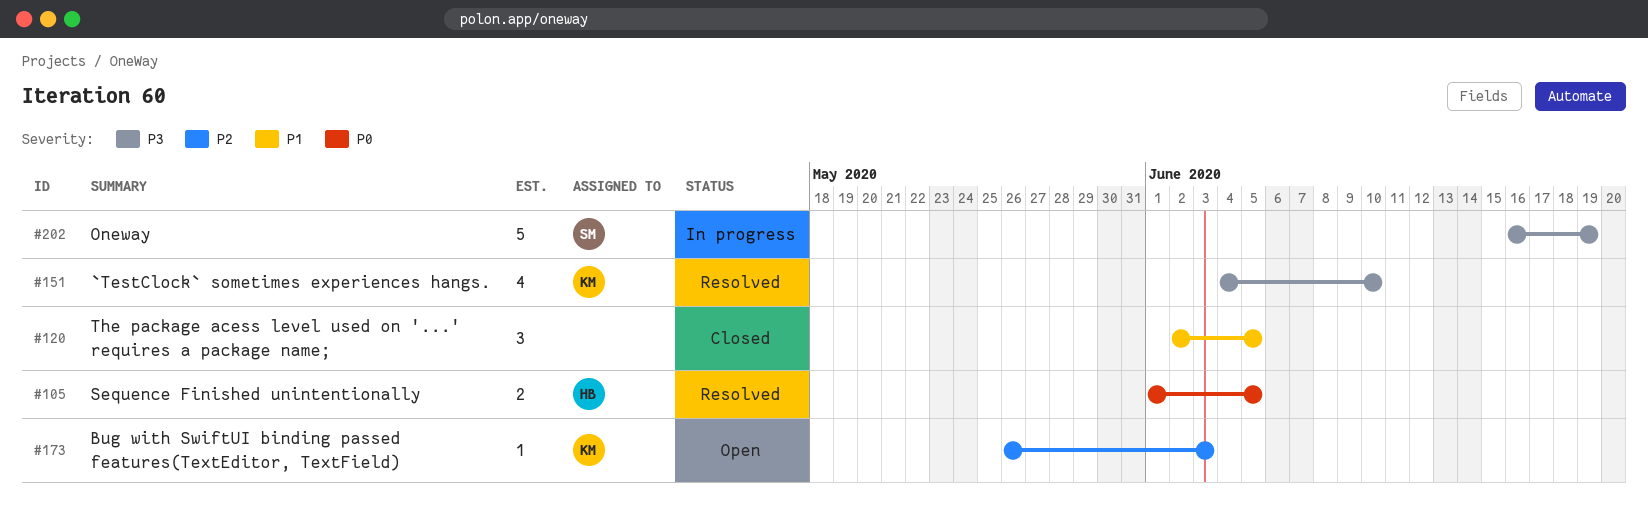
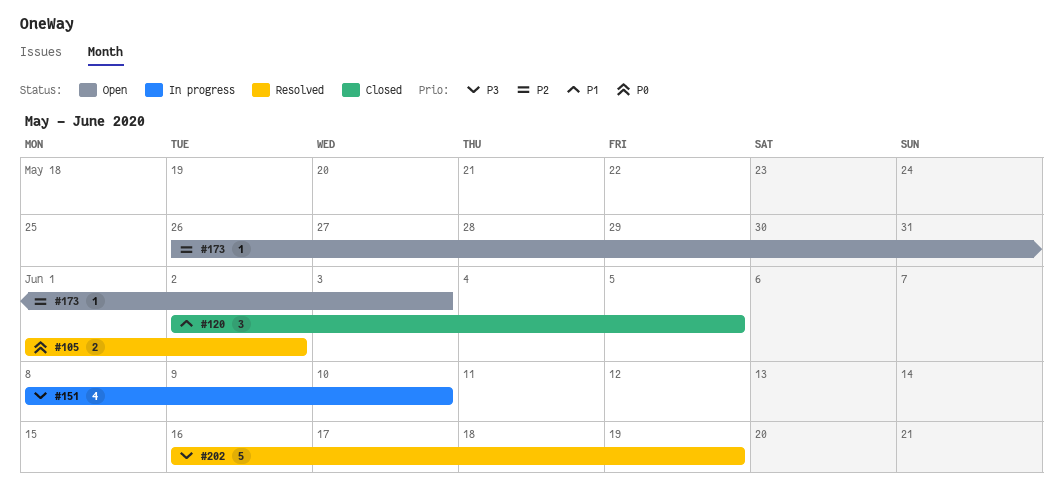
#105, due: Jun 5 -> Jun 2
#151, status: Resolved -> In progress
#151, start: Jun 4 -> Jun 8
#202, status: In progress -> Resolved

